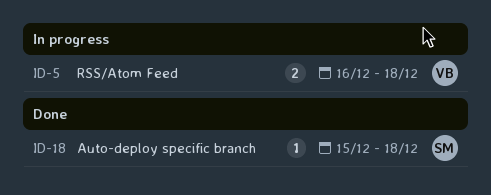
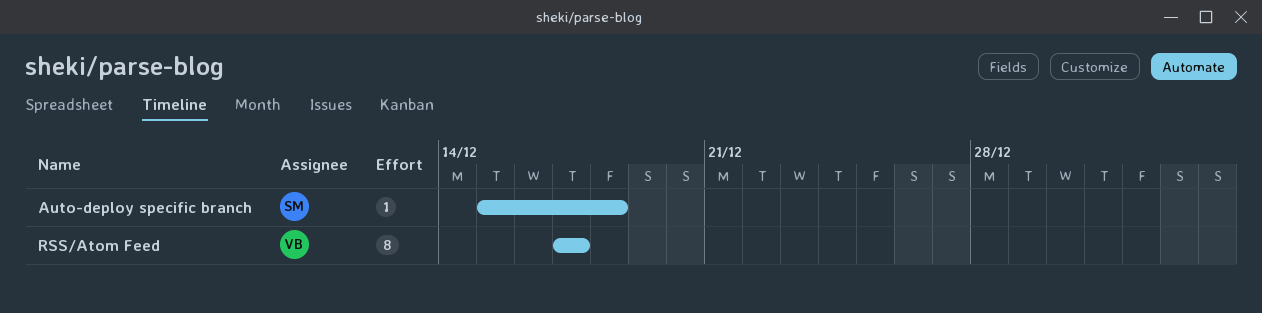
RSS/Atom Feed, estimate: 2 -> 8
RSS/Atom Feed, start: Dec 16 -> Dec 17
RSS/Atom Feed, due: Dec 18 -> Dec 17

